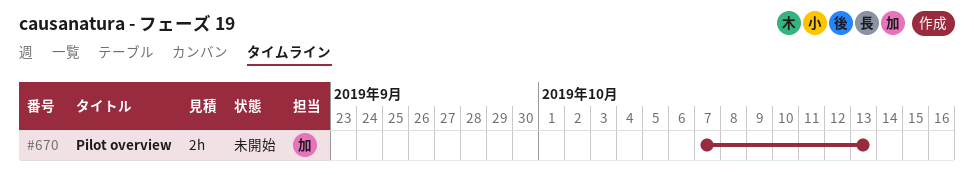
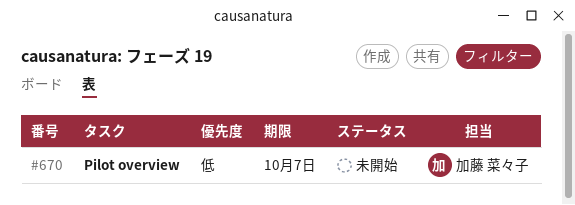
#670, due: Oct 13 -> Oct 7

